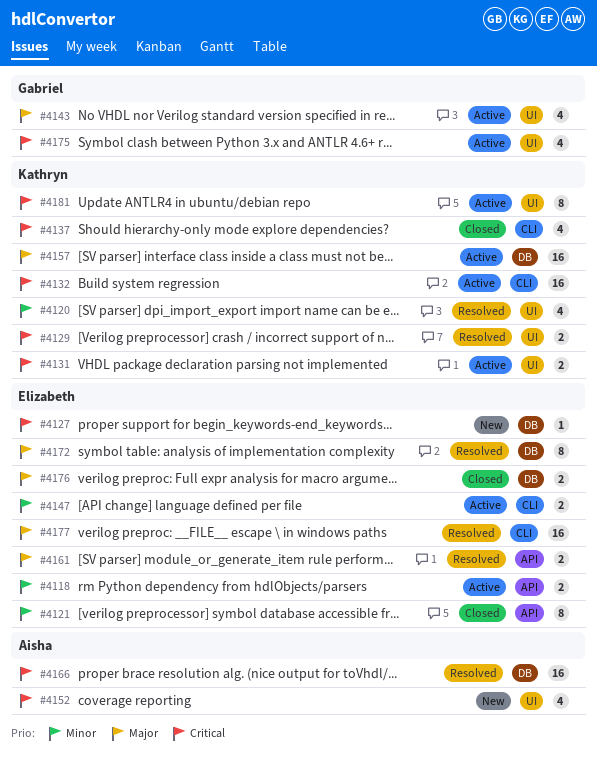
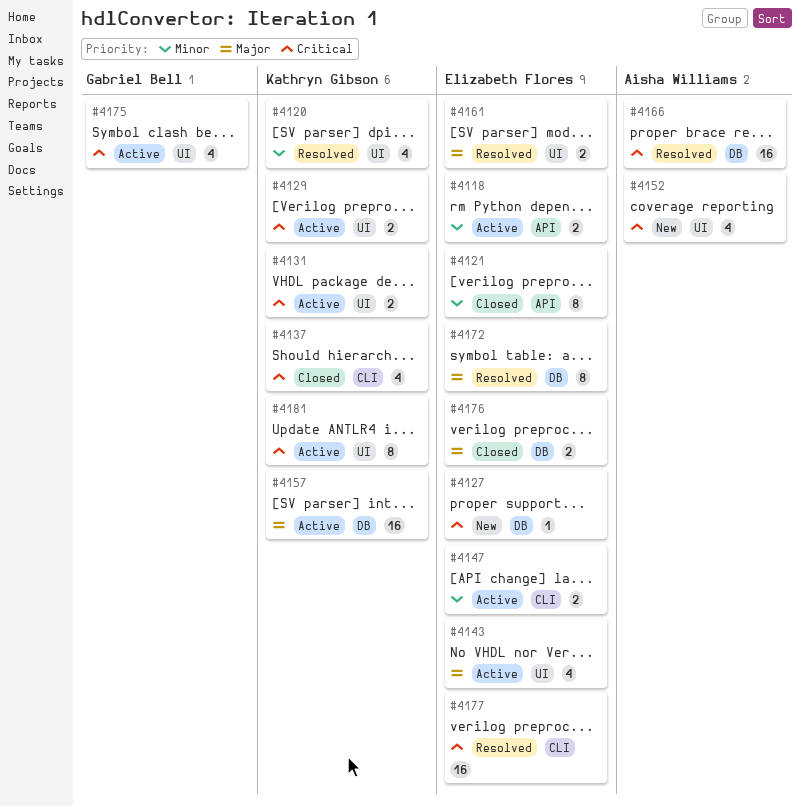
#4129, status: Resolved -> Active
#4132: present -> none
#4143, owner: Gabriel Bell -> Elizabeth Flores
#4161, label: API -> UI
#4177, priority: Major -> Critical

